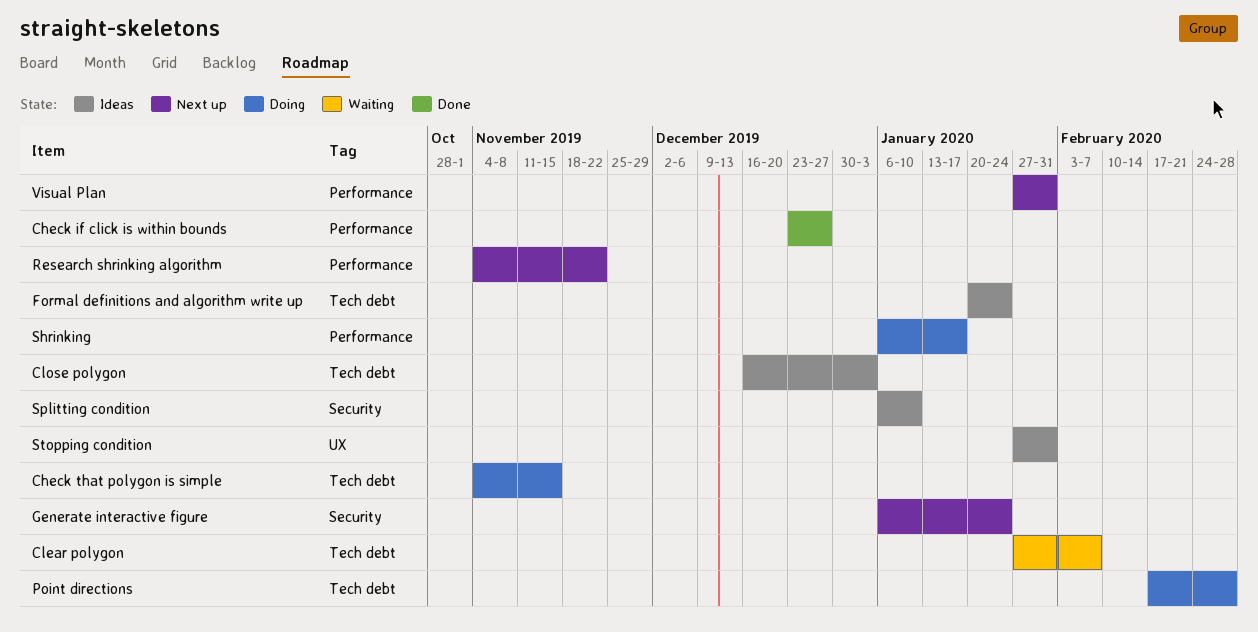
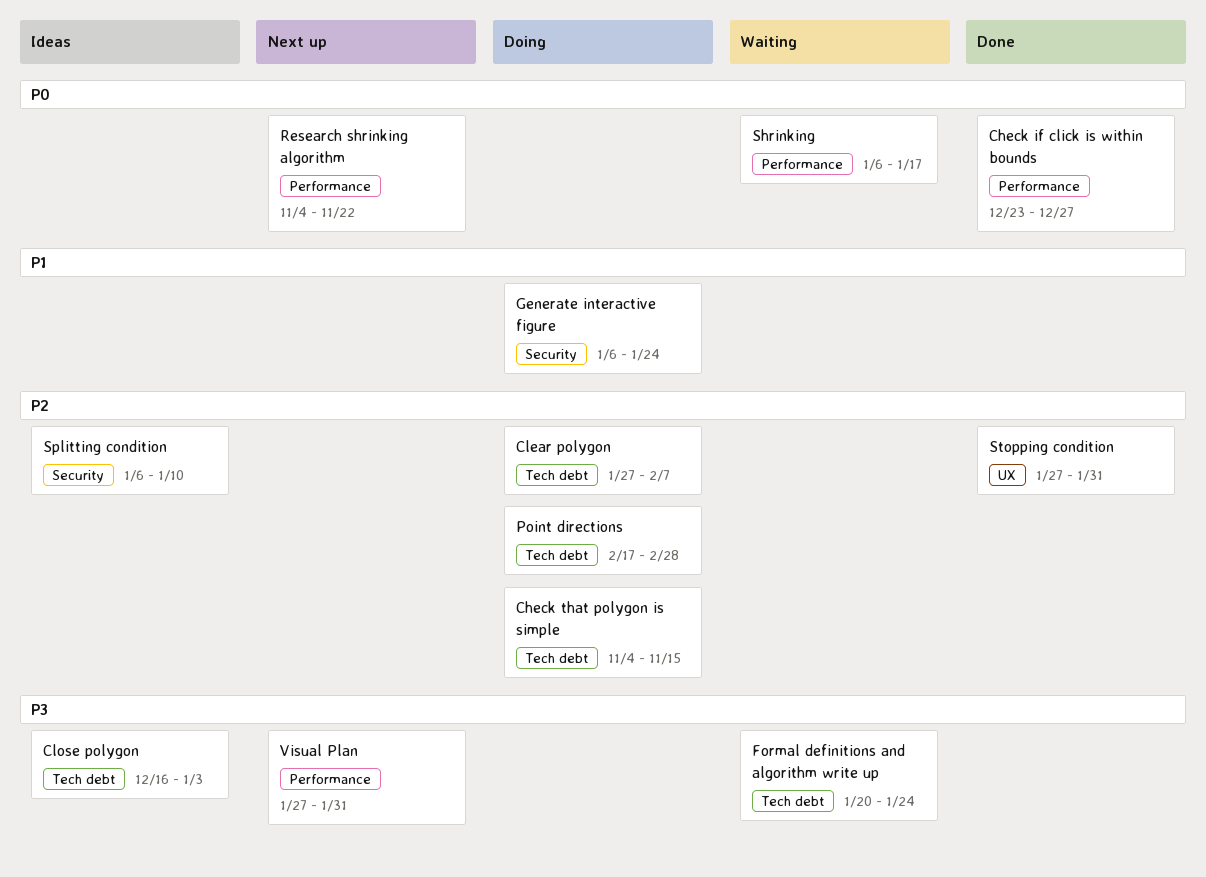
Clear polygon, status: Waiting -> Doing
Formal definitions and algorithm write up, status: Ideas -> Waiting
Generate interactive figure, status: Next up -> Doing
Shrinking, status: Doing -> Waiting
Stopping condition, status: Ideas -> Done

